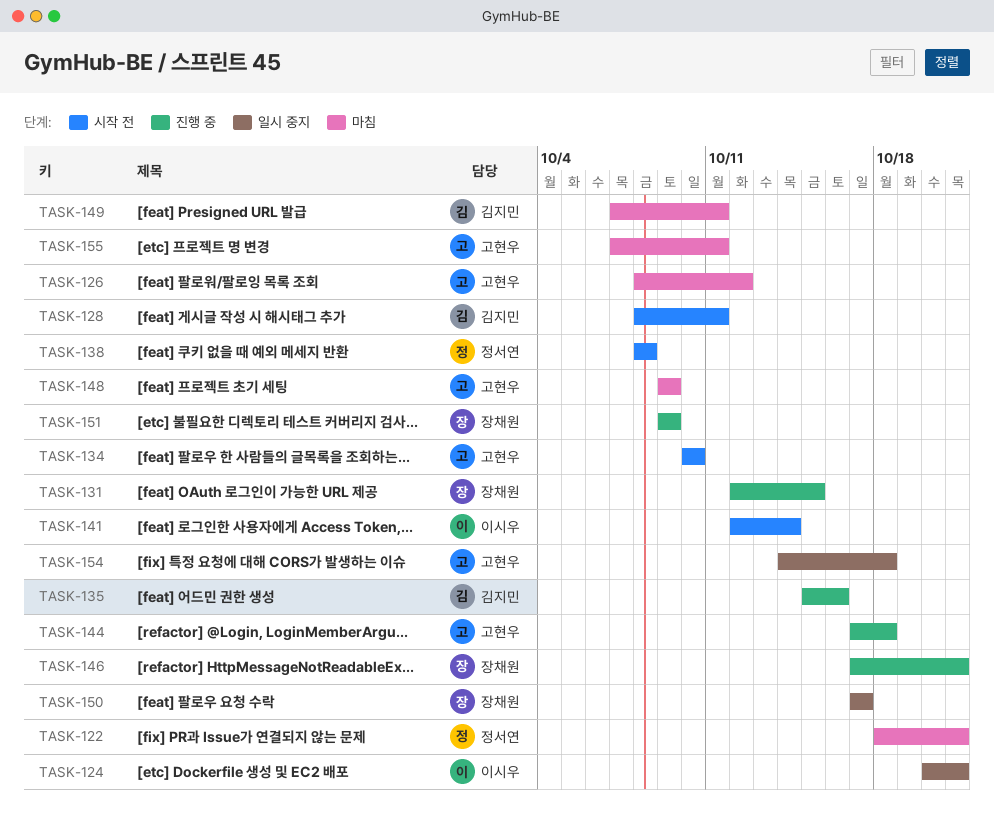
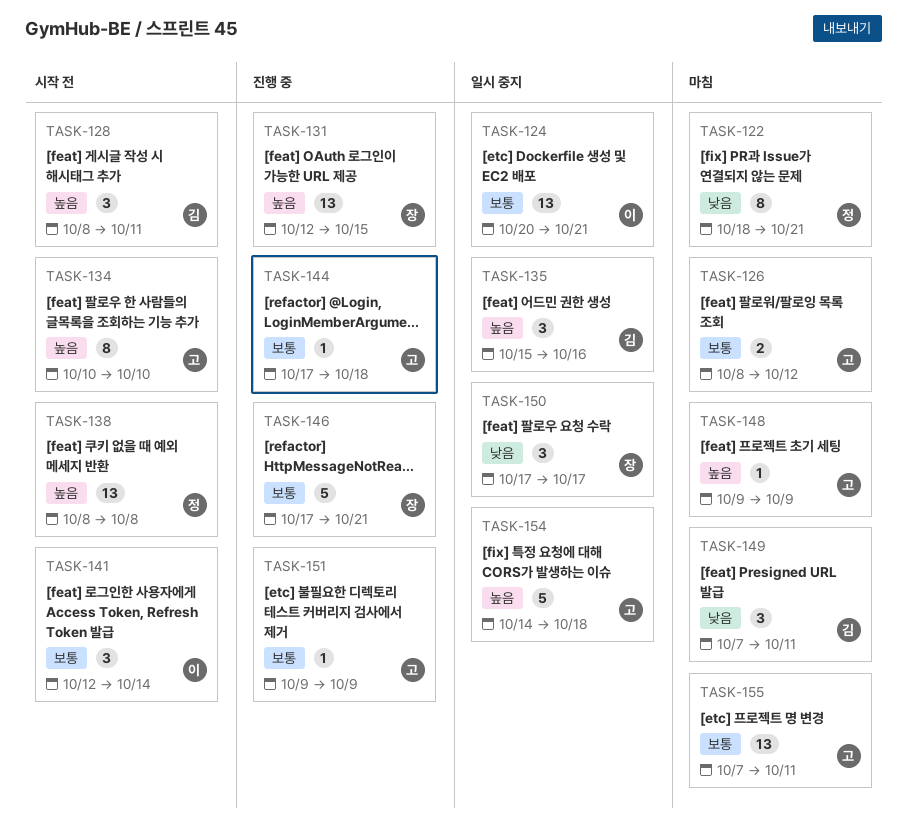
TASK-135, status: 진행 중 -> 일시 중지
TASK-151, owner: 장채원 -> 고현우

